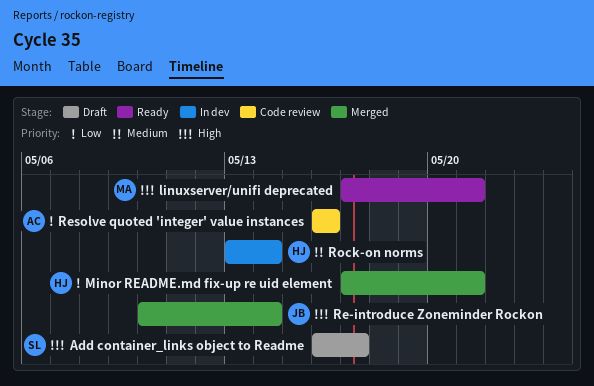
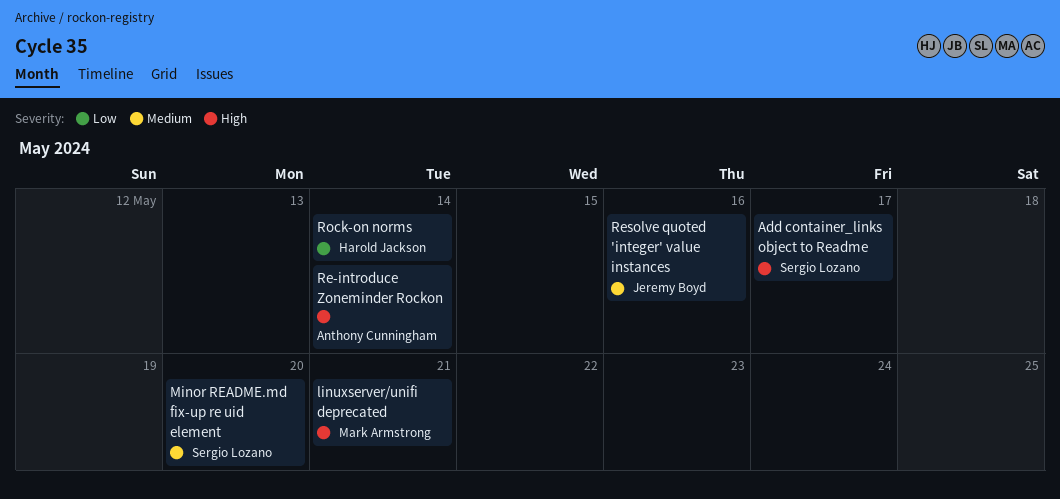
Minor README.md fix-up re uid element, owner: Harold Jackson -> Sergio Lozano
Minor README.md fix-up re uid element, priority: Low -> Medium
Minor README.md fix-up re uid element, due: May 21 -> May 20
Re-introduce Zoneminder Rockon, owner: Jeremy Boyd -> Anthony Cunningham
Resolve quoted 'integer' value instances, owner: Anthony Cunningham -> Jeremy Boyd
Resolve quoted 'integer' value instances, priority: Low -> Medium
Rock-on norms, priority: Medium -> Low

